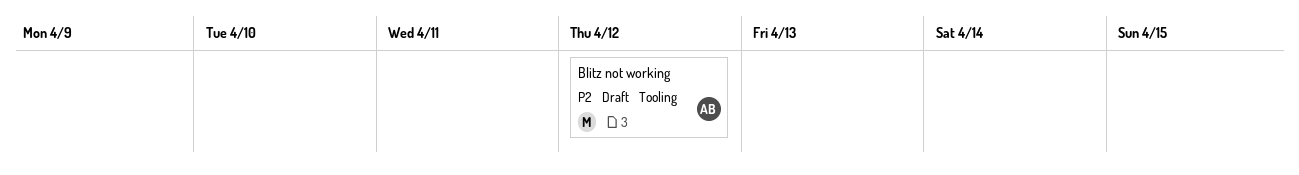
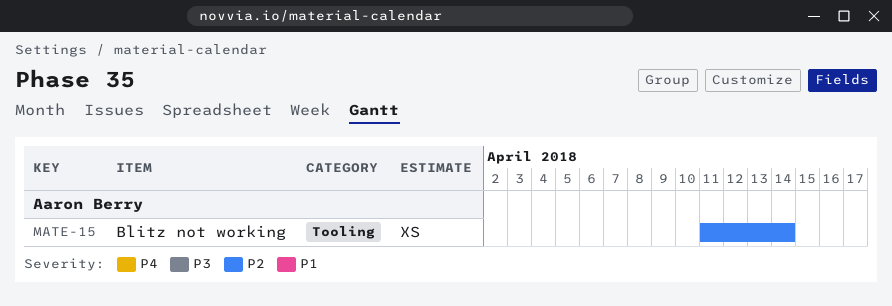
Blitz not working, estimate: M -> XS
Blitz not working, due: Apr 12 -> Apr 14

